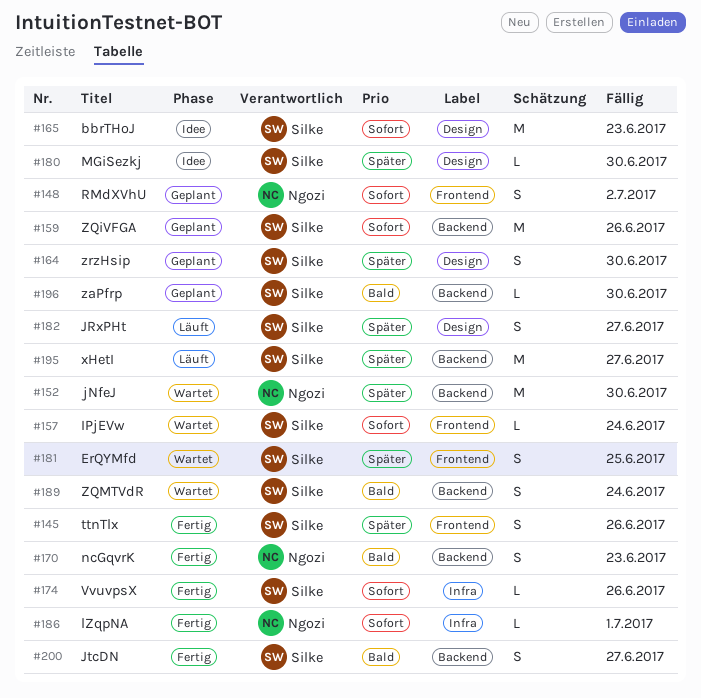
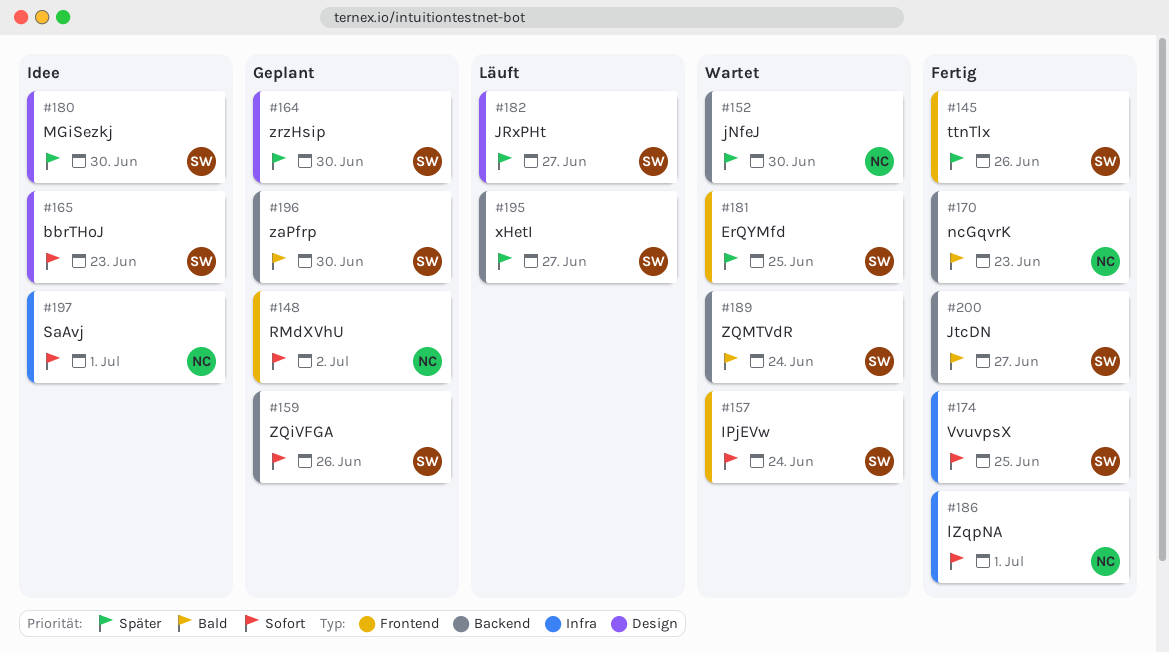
#174, due: Jun 26 -> Jun 25
#197: none -> present

